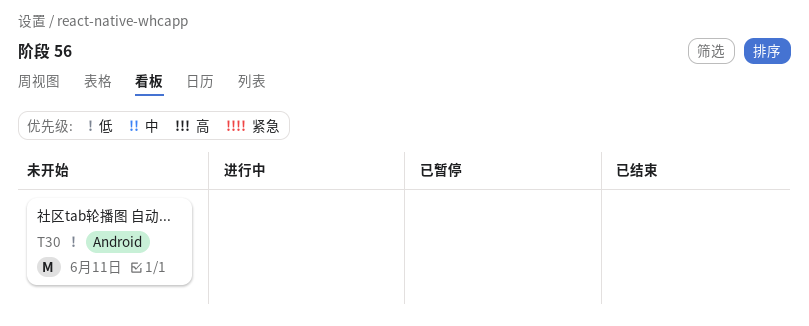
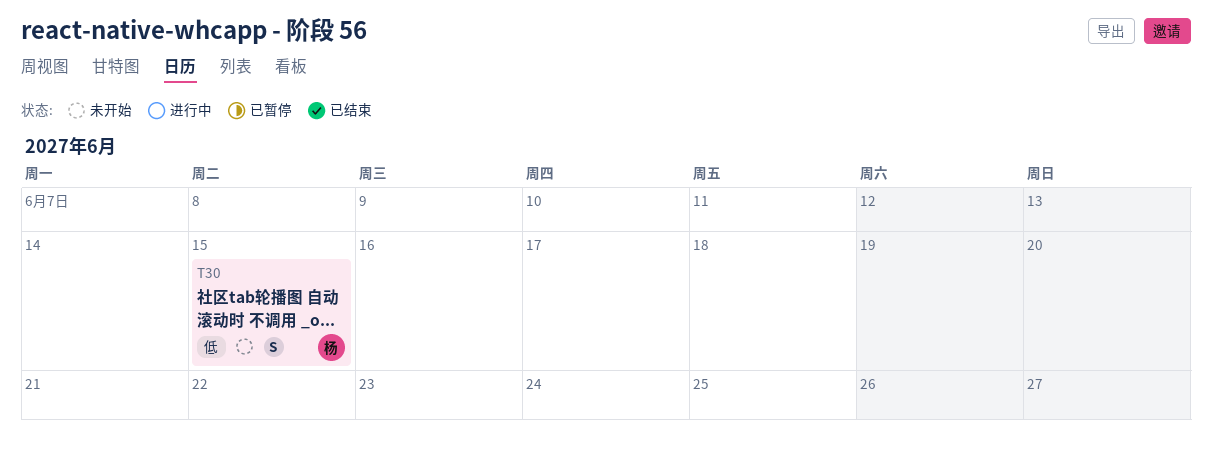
T30, estimate: M -> S
T30, due: Jun 11 -> Jun 15

